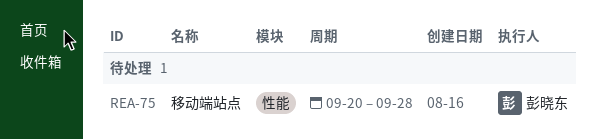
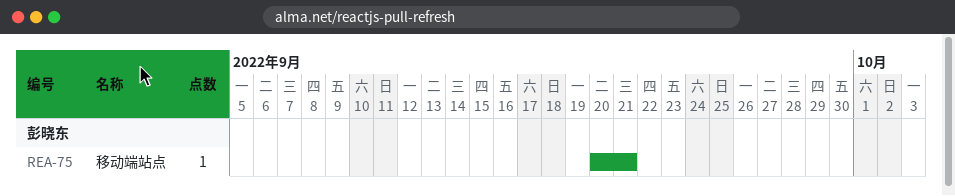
REA-75, due: Sep 28 -> Sep 21

